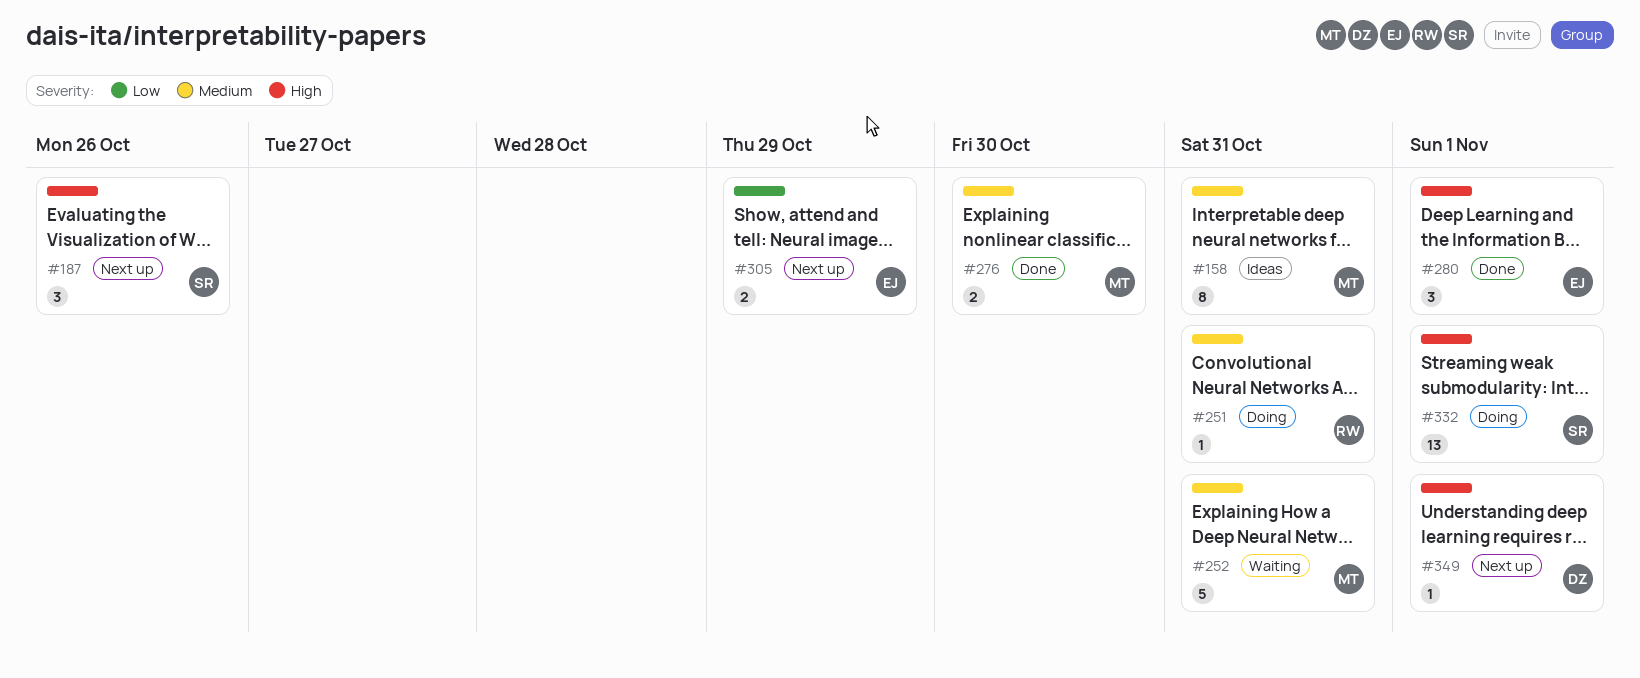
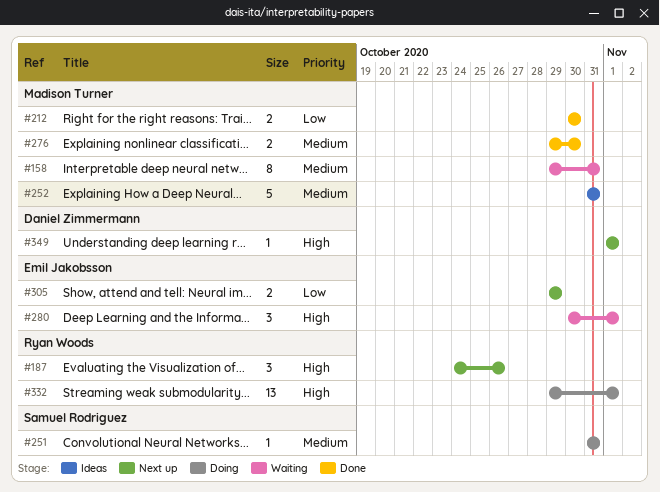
#158, status: Ideas -> Waiting
#187, owner: Samuel Rodriguez -> Ryan Woods
#212: none -> present
#251, owner: Ryan Woods -> Samuel Rodriguez
#252, status: Waiting -> Ideas
#280, status: Done -> Waiting
#332, owner: Samuel Rodriguez -> Ryan Woods

